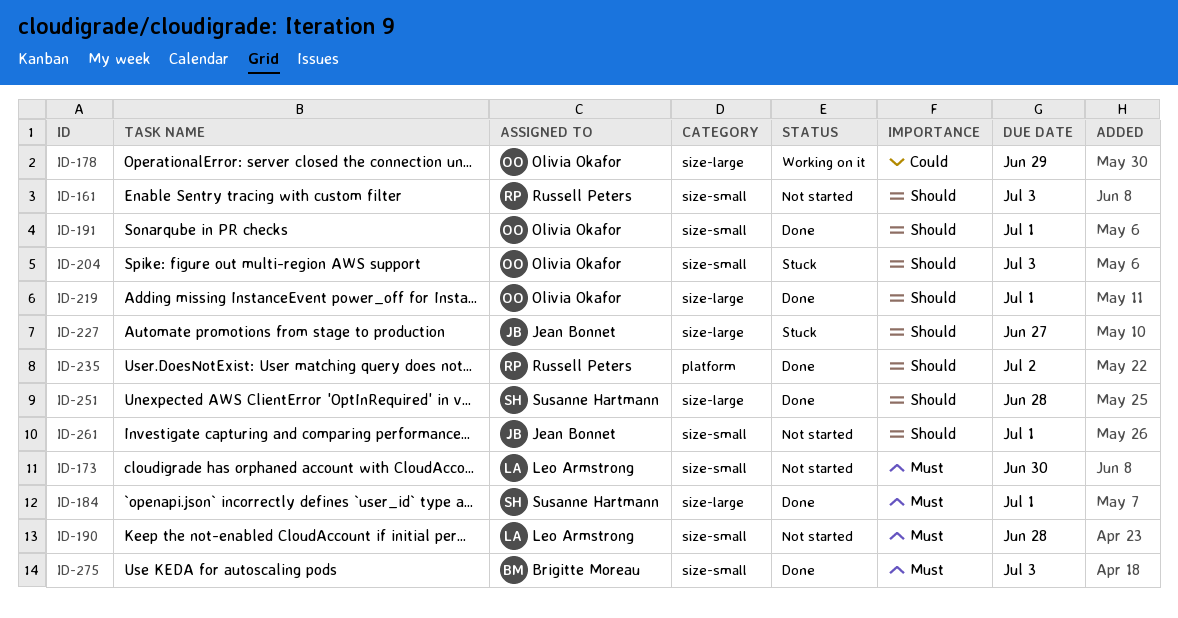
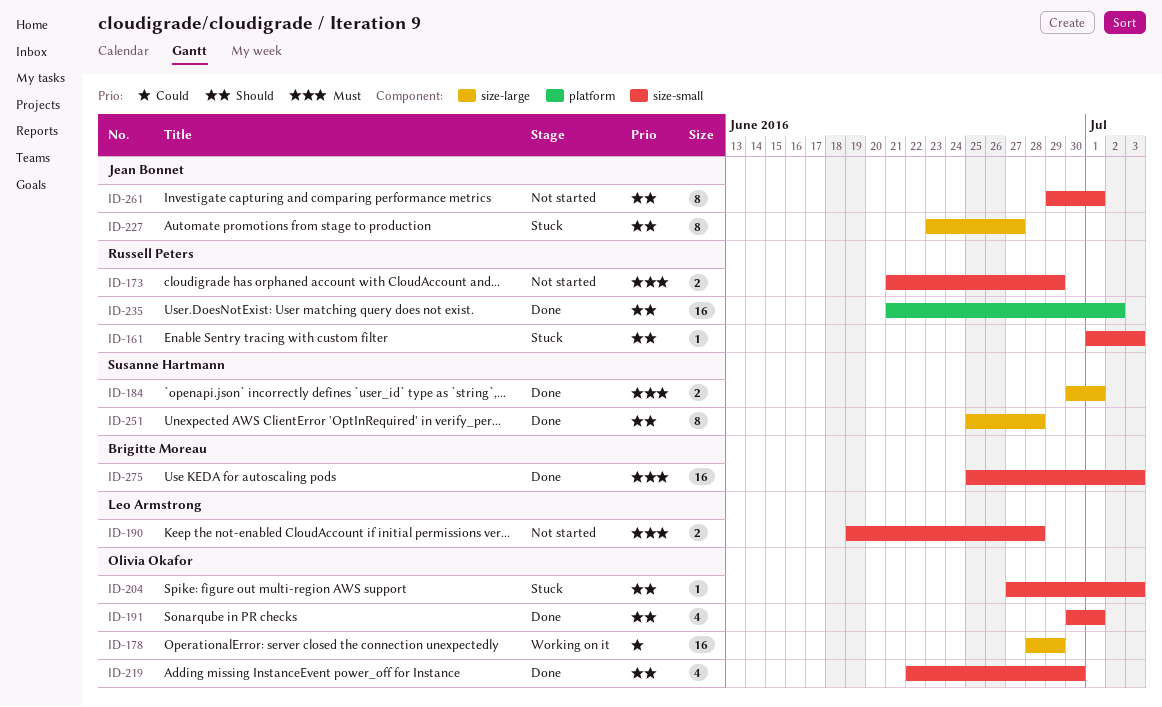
ID-161, status: Not started -> Stuck
ID-173, owner: Leo Armstrong -> Russell Peters
ID-173, due: Jun 30 -> Jun 29
ID-219, label: size-large -> size-small
ID-219, due: Jul 1 -> Jun 30

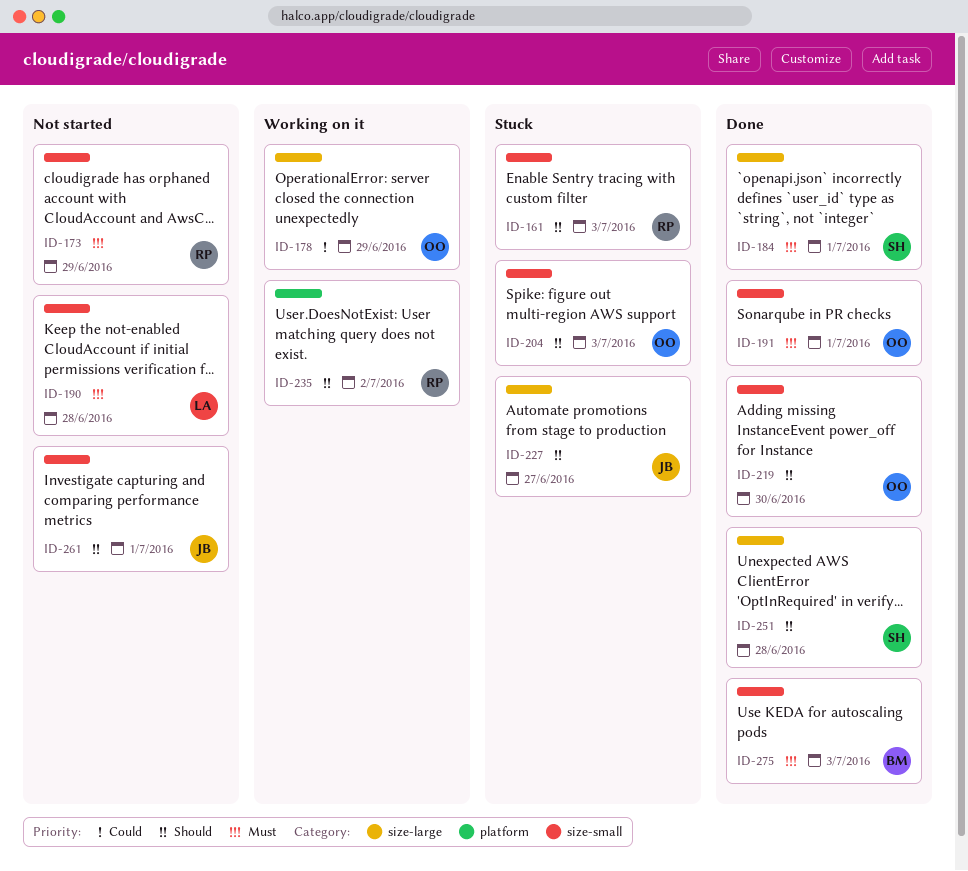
ID-191, priority: Should -> Must
ID-235, status: Done -> Working on it

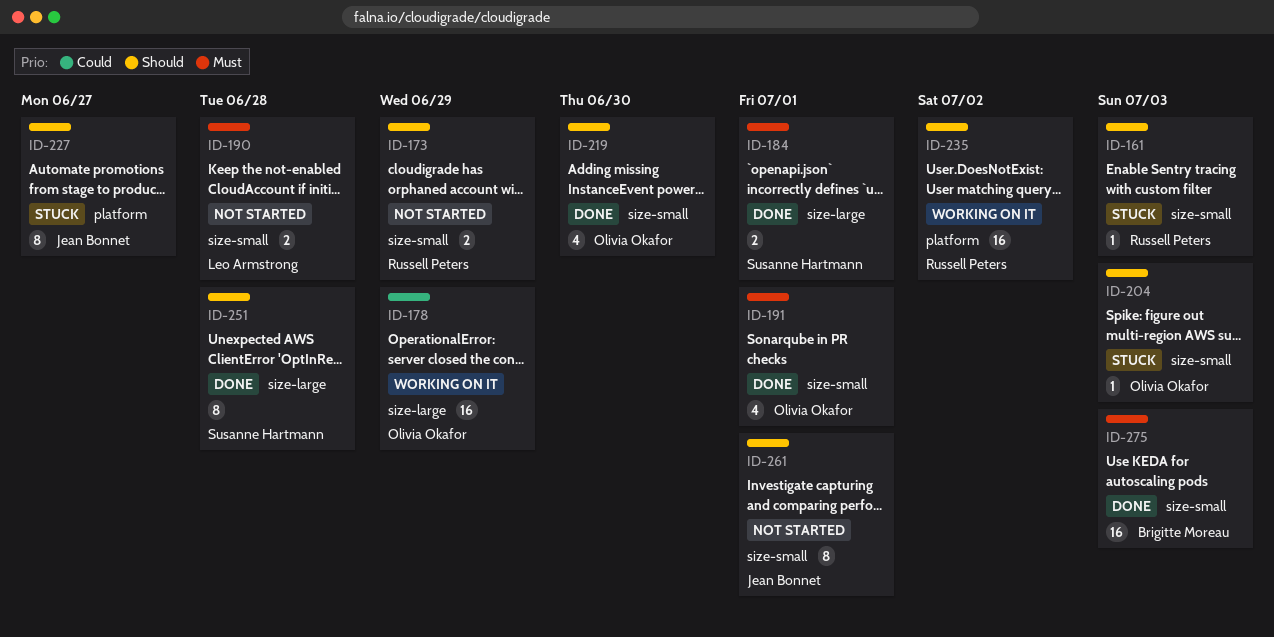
ID-173, priority: Must -> Should
ID-227, label: size-large -> platform

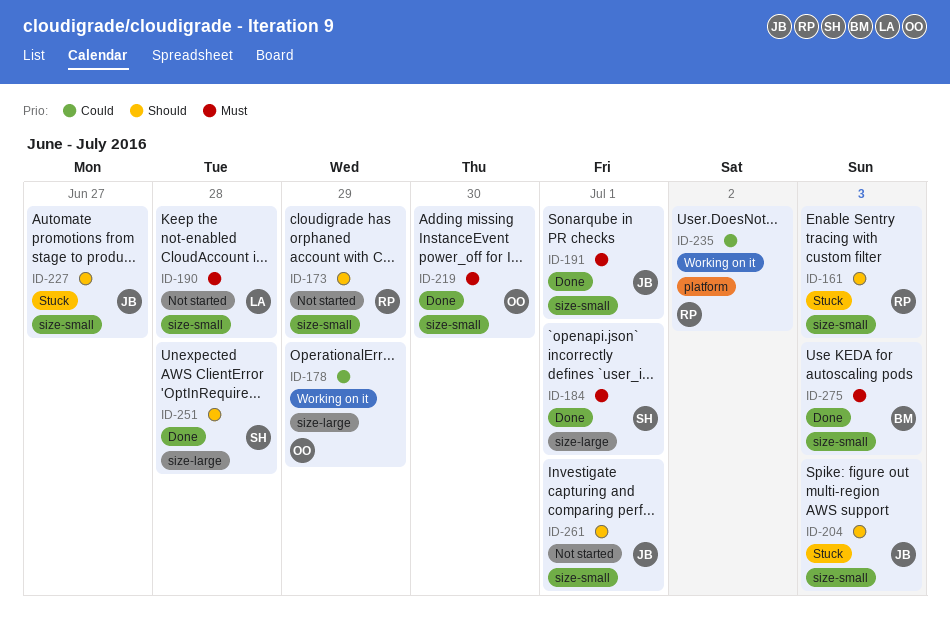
ID-191, owner: Olivia Okafor -> Jean Bonnet
ID-204, owner: Olivia Okafor -> Jean Bonnet
ID-219, priority: Should -> Must
ID-227, label: platform -> size-small
ID-235, priority: Should -> Could

